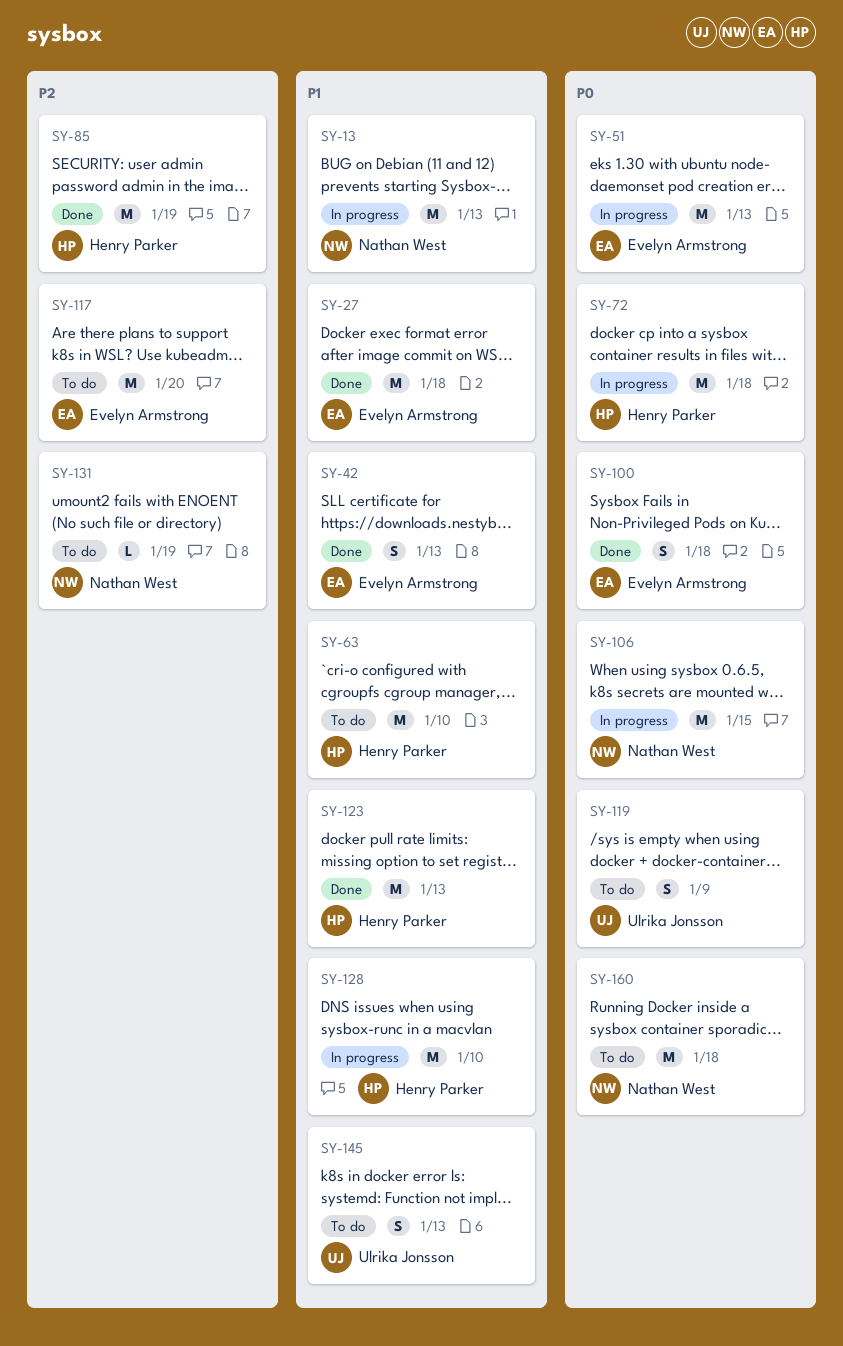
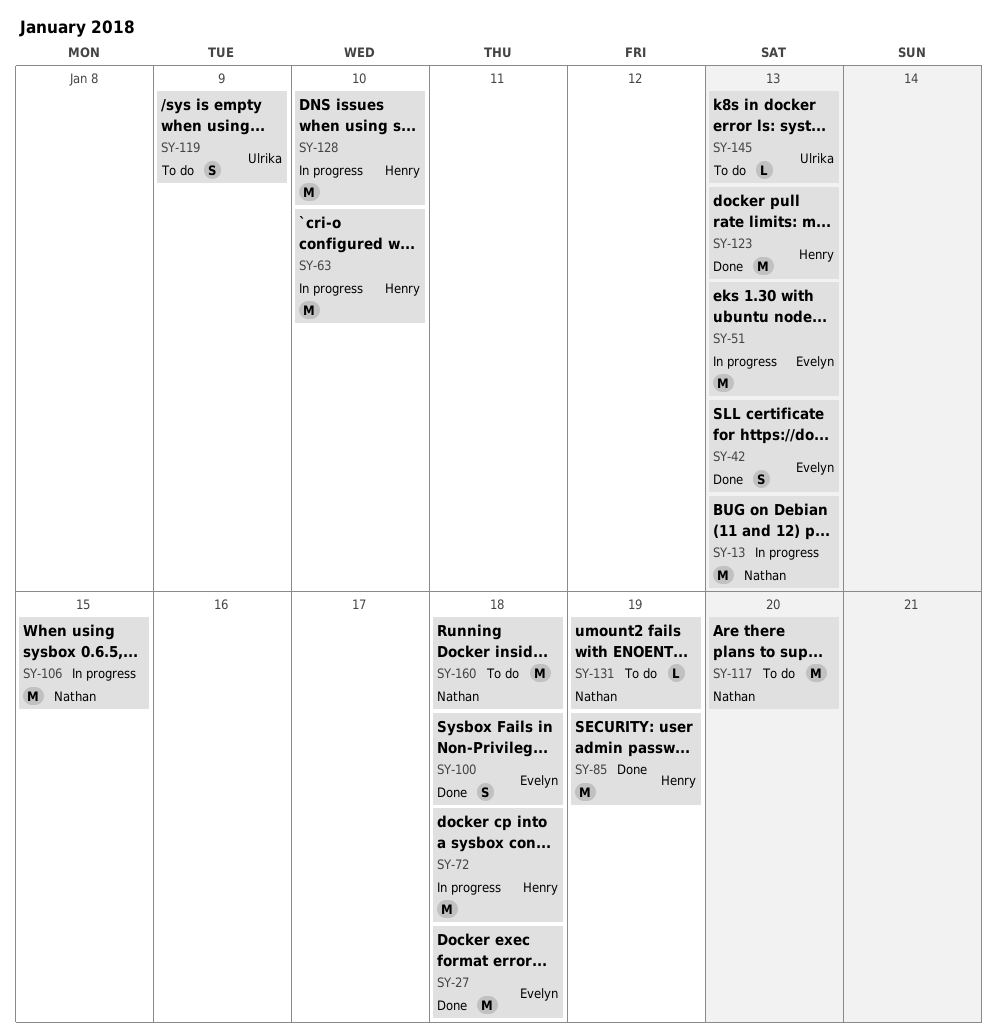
SY-63, status: To do -> In progress
SY-117, owner: Evelyn Armstrong -> Nathan West
SY-145, estimate: S -> L

